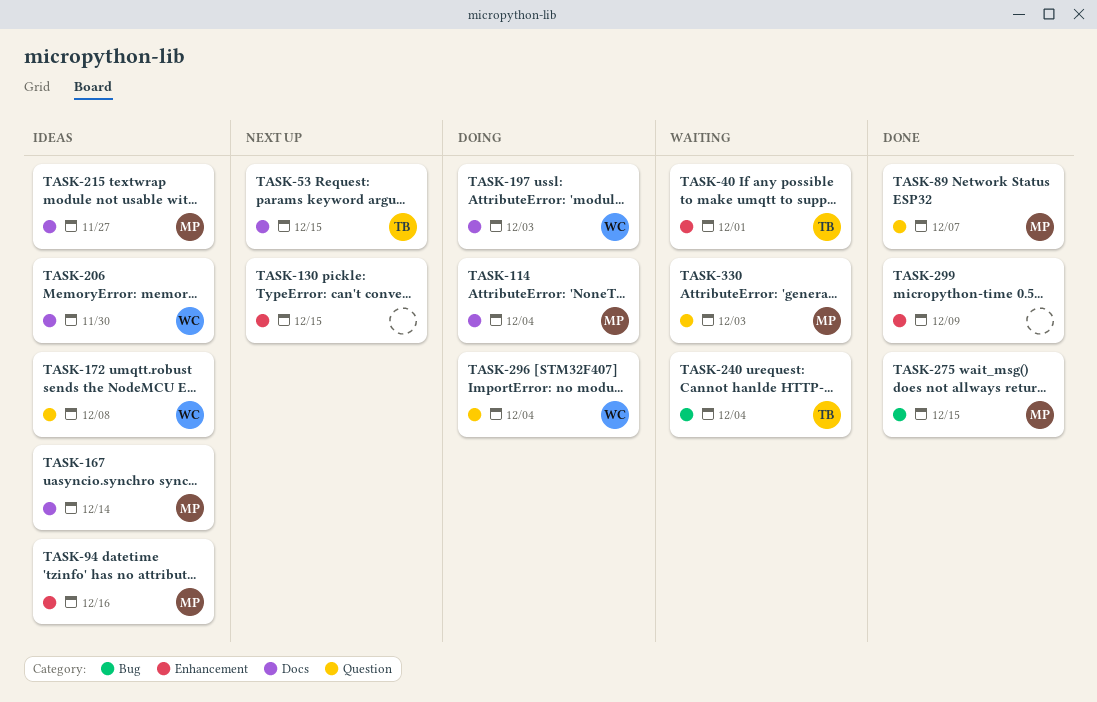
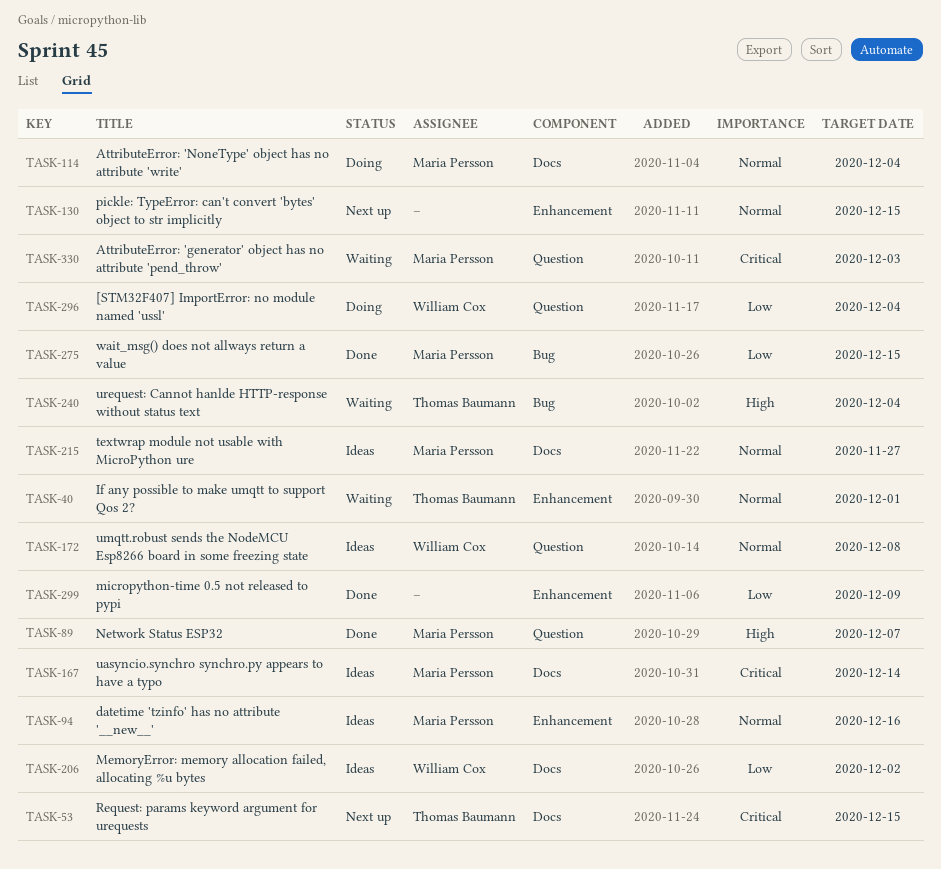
TASK-197: present -> none
TASK-206, due: Nov 30 -> Dec 2

